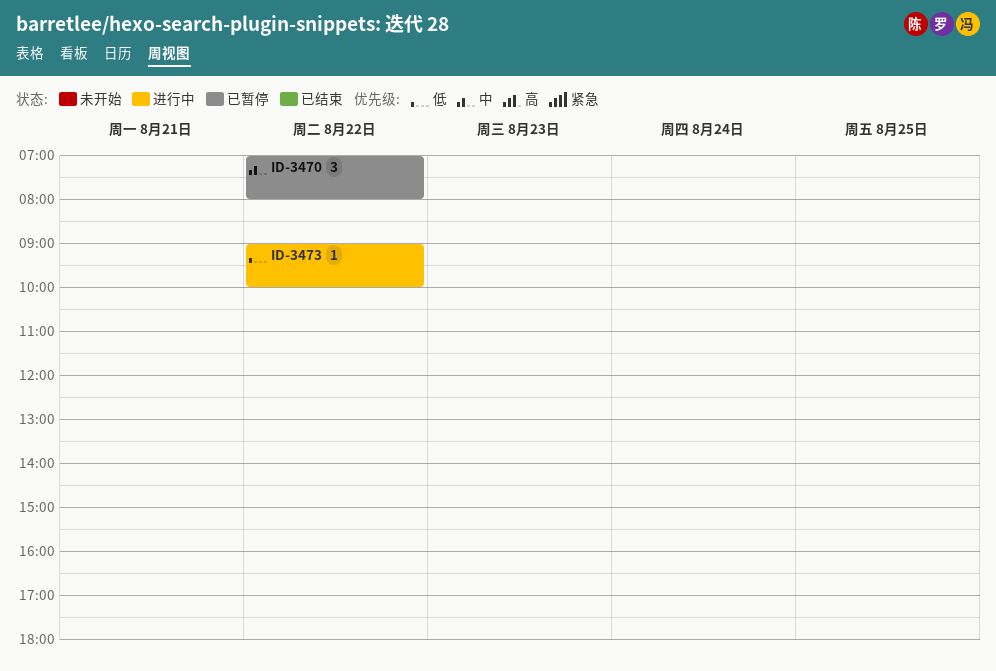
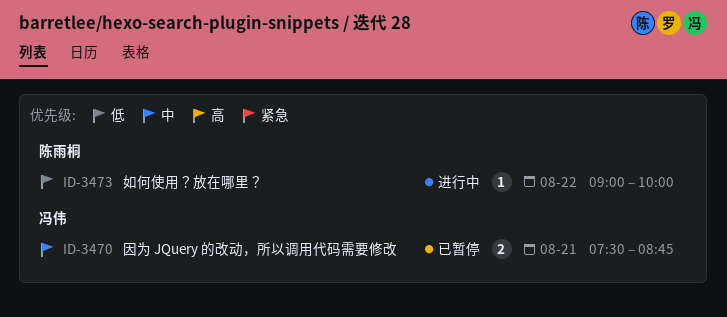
ID-3470, estimate: 3 -> 2
ID-3470, day: Aug 22 -> Aug 21
ID-3470, begins: 07:00 -> 07:30
ID-3470, ends: 08:00 -> 08:45

